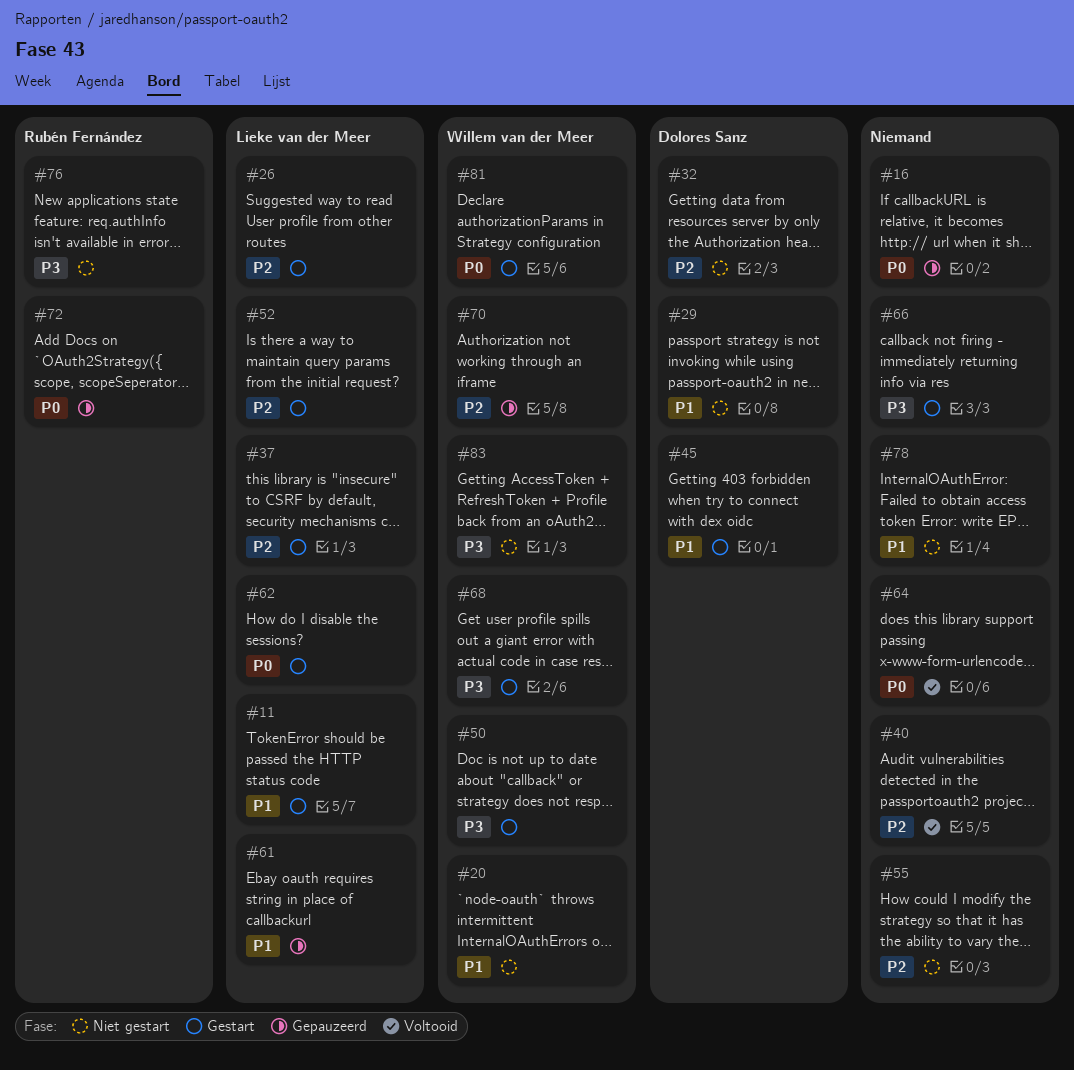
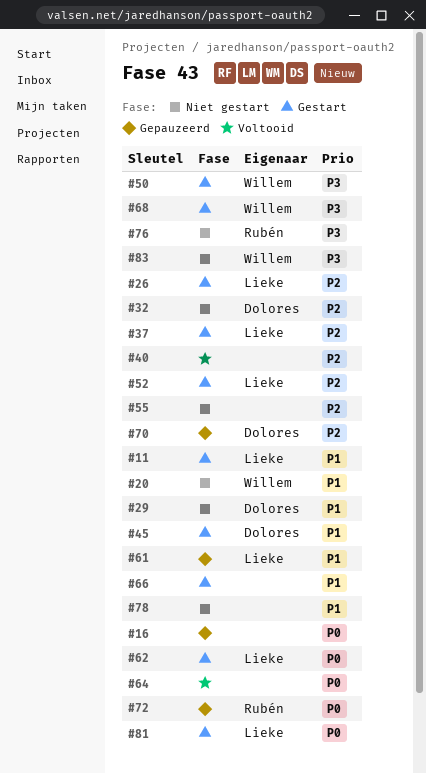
#66, priority: P3 -> P1
#70, owner: Willem van der Meer -> Dolores Sanz
#81, owner: Willem van der Meer -> Lieke van der Meer

